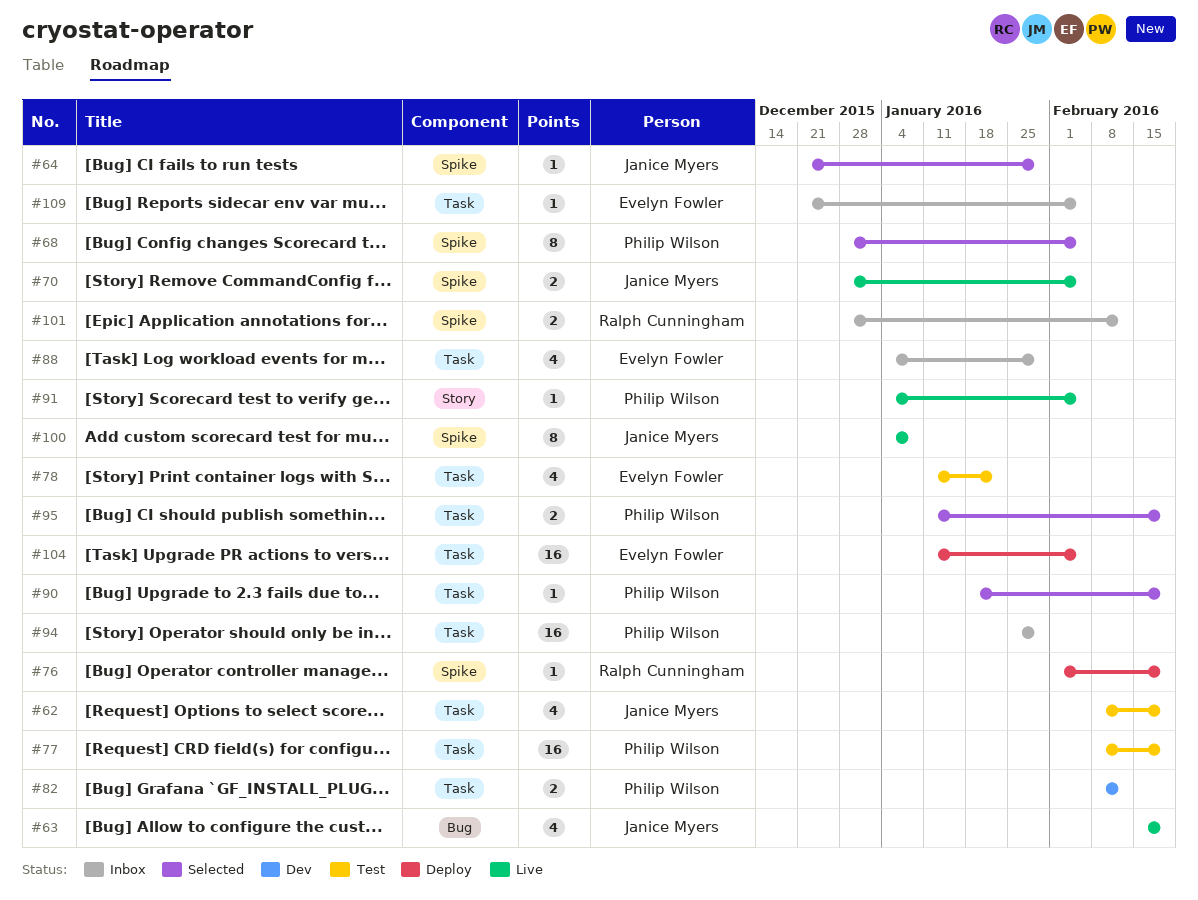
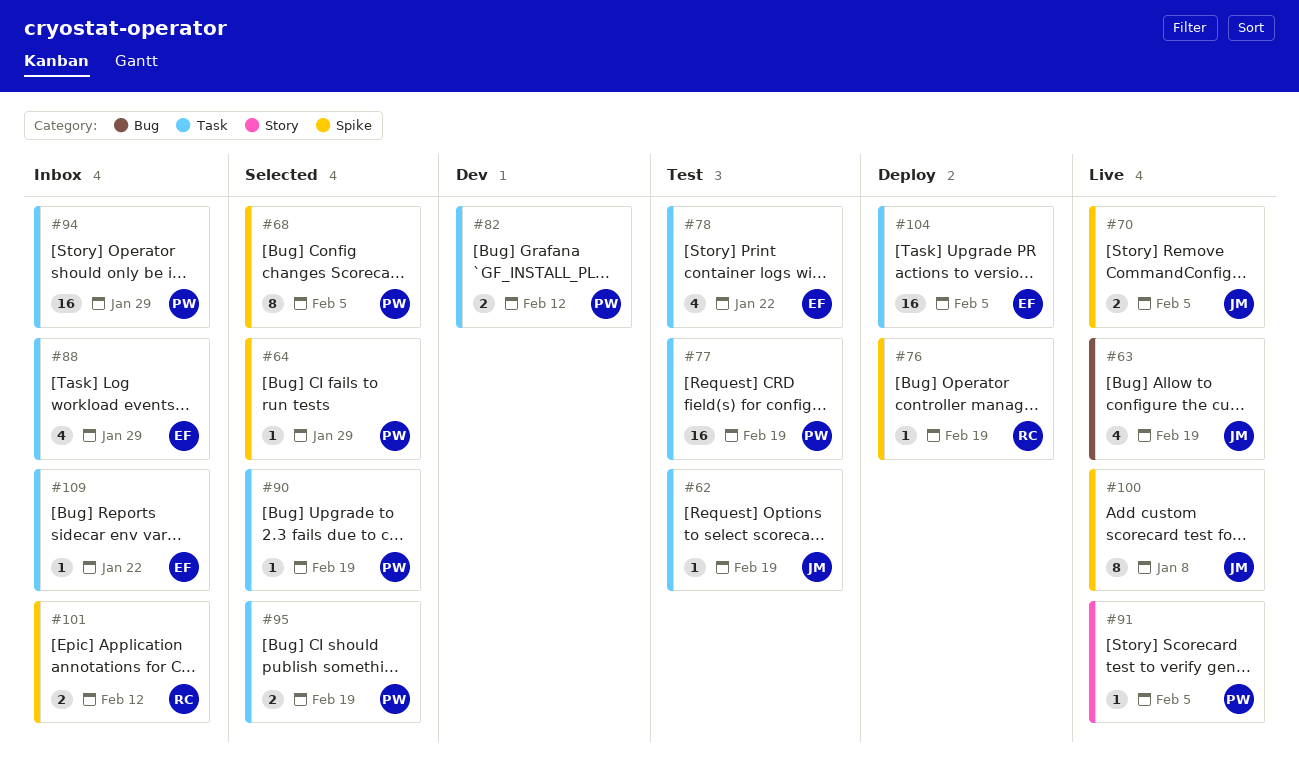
#62, estimate: 4 -> 1
#64, owner: Janice Myers -> Philip Wilson
#109, due: Feb 5 -> Jan 22

